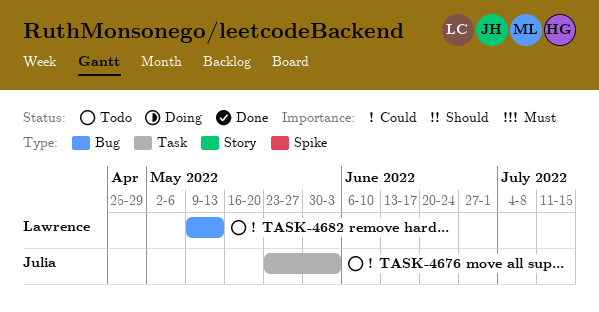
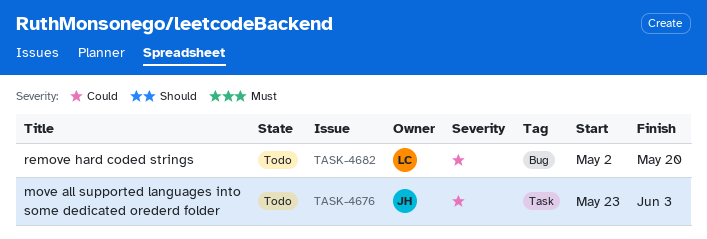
TASK-4682, start: May 9 -> May 2
TASK-4682, due: May 13 -> May 20

